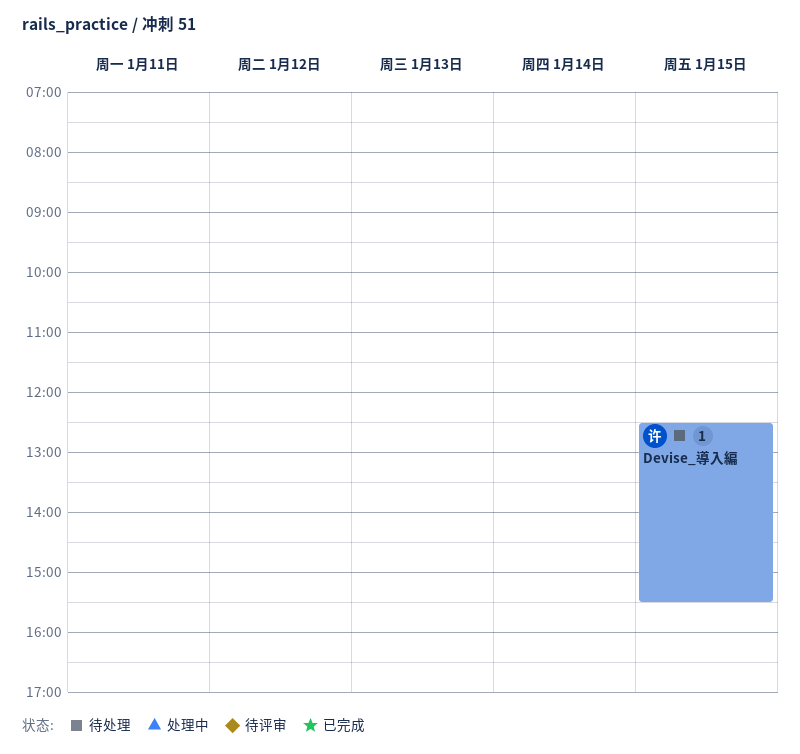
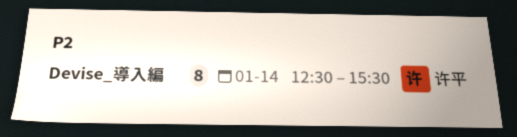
Devise_導入編, estimate: 1 -> 8
Devise_導入編, day: Jan 15 -> Jan 14

